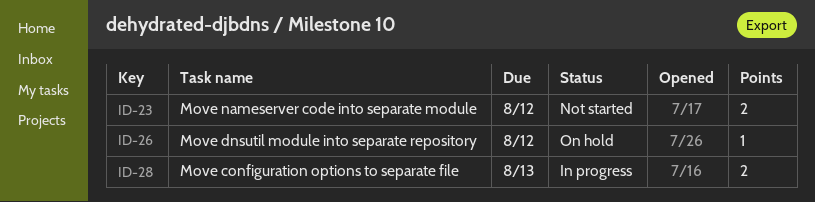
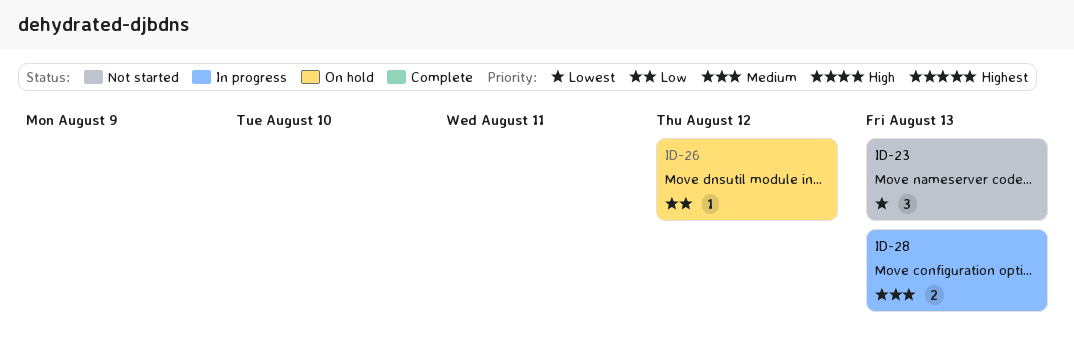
ID-23, estimate: 2 -> 3
ID-23, due: Aug 12 -> Aug 13

